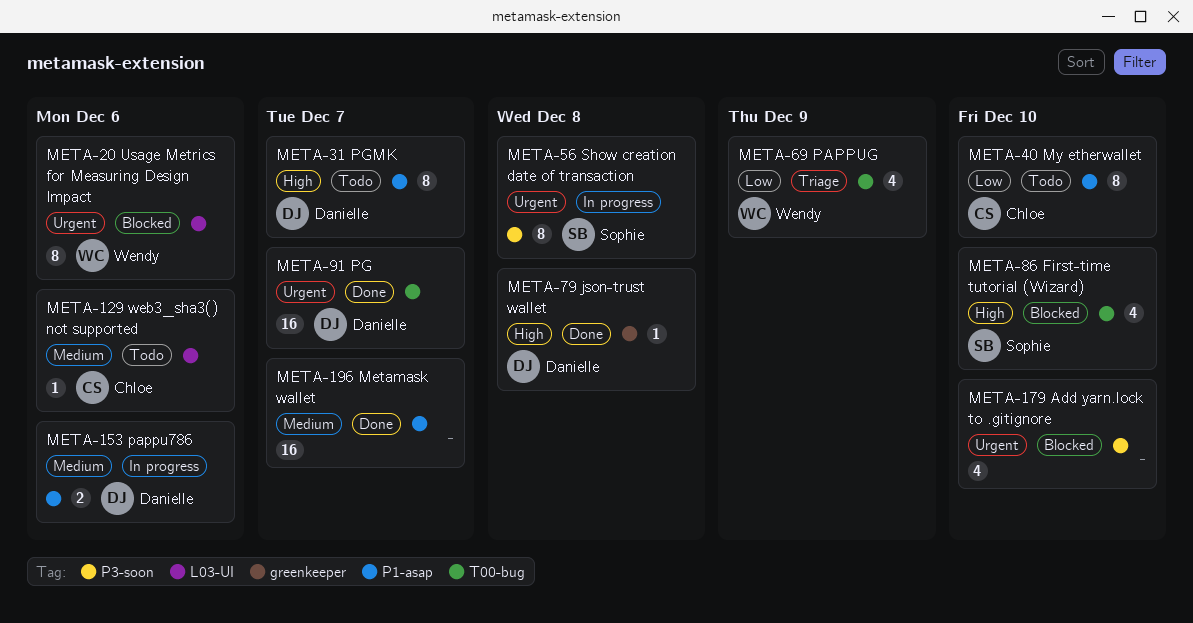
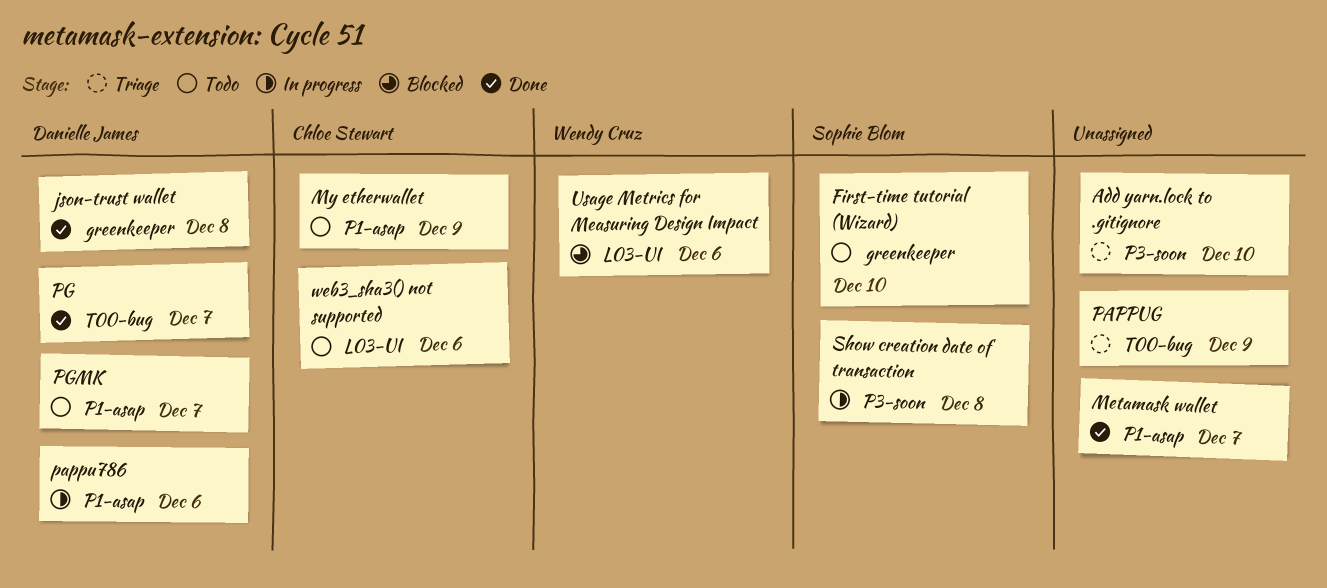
Add yarn.lock to .gitignore, status: Blocked -> Triage
First-time tutorial (Wizard), status: Blocked -> Todo
First-time tutorial (Wizard), label: T00-bug -> greenkeeper
My etherwallet, due: Dec 10 -> Dec 9
PAPPUG, owner: Wendy Cruz -> none

